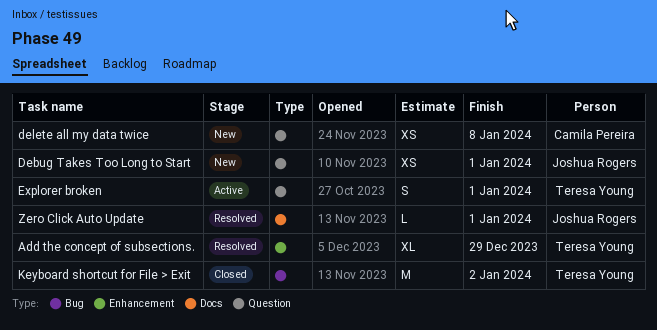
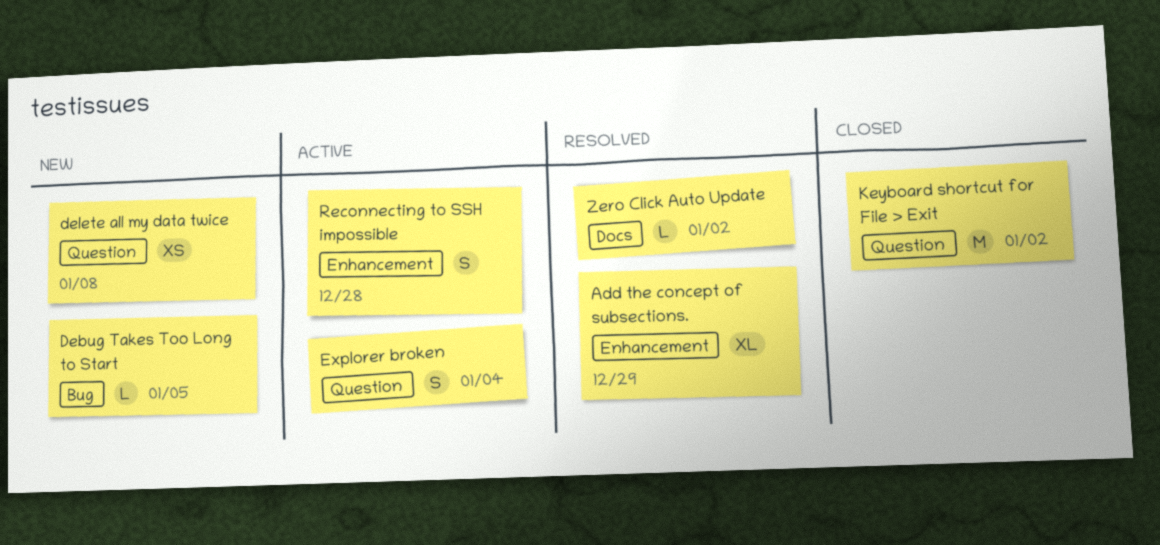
Debug Takes Too Long to Start, label: Question -> Bug
Debug Takes Too Long to Start, estimate: XS -> L
Debug Takes Too Long to Start, due: Jan 1 -> Jan 5
Explorer broken, due: Jan 1 -> Jan 4
Keyboard shortcut for File > Exit, label: Bug -> Question
Reconnecting to SSH impossible: none -> present
Zero Click Auto Update, due: Jan 1 -> Jan 2

